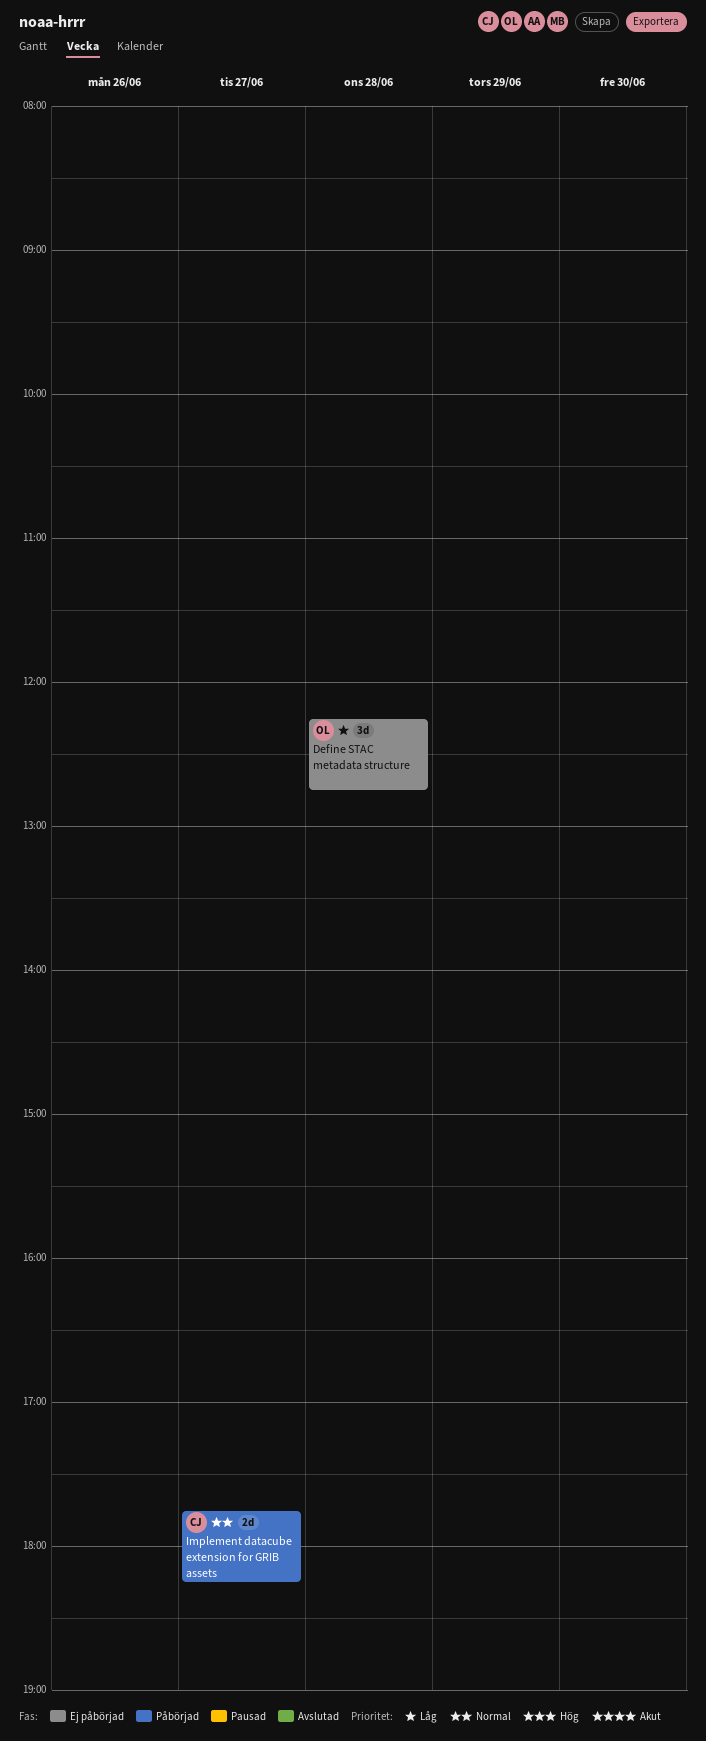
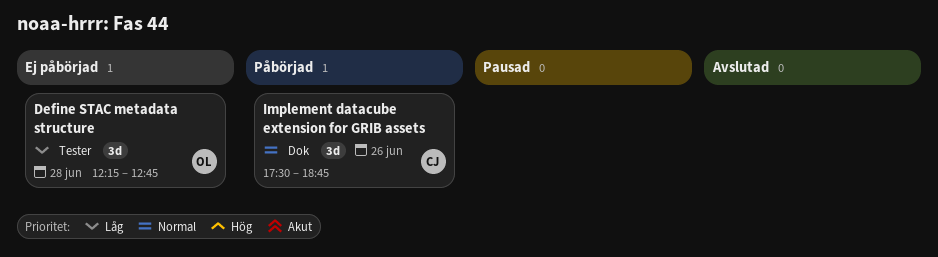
Implement datacube extension for GRIB assets, estimate: 2d -> 3d
Implement datacube extension for GRIB assets, day: Jun 27 -> Jun 26
Implement datacube extension for GRIB assets, begins: 17:45 -> 17:30
Implement datacube extension for GRIB assets, ends: 18:15 -> 18:45

